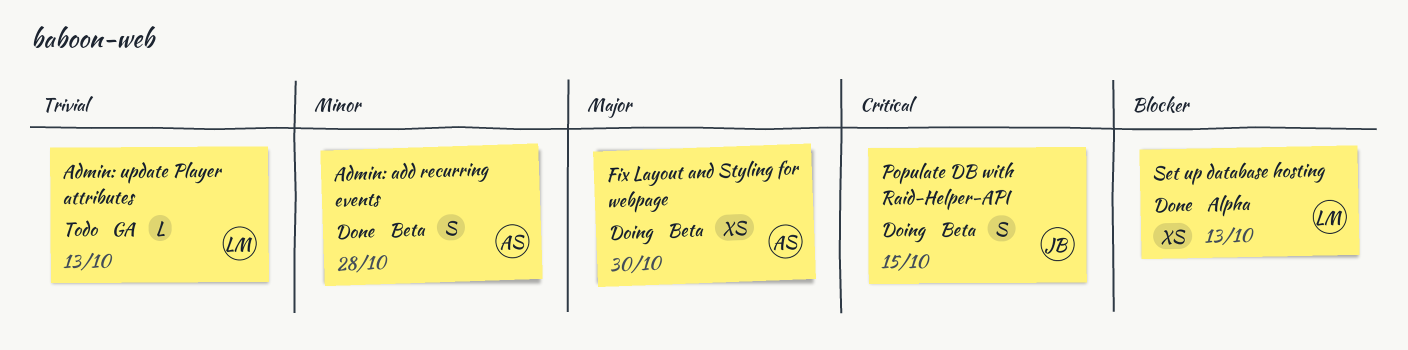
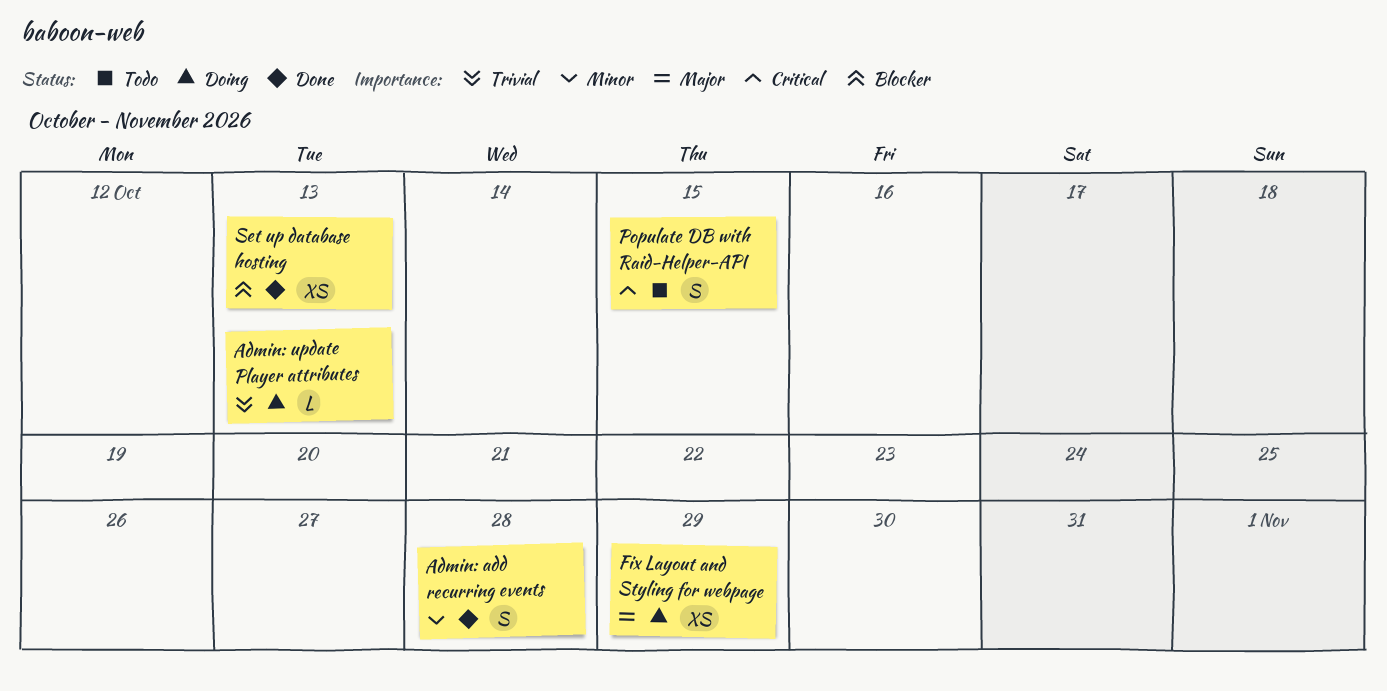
Admin: update Player attributes, status: Todo -> Doing
Fix Layout and Styling for webpage, due: Oct 30 -> Oct 29
Populate DB with Raid-Helper-API, status: Doing -> Todo

